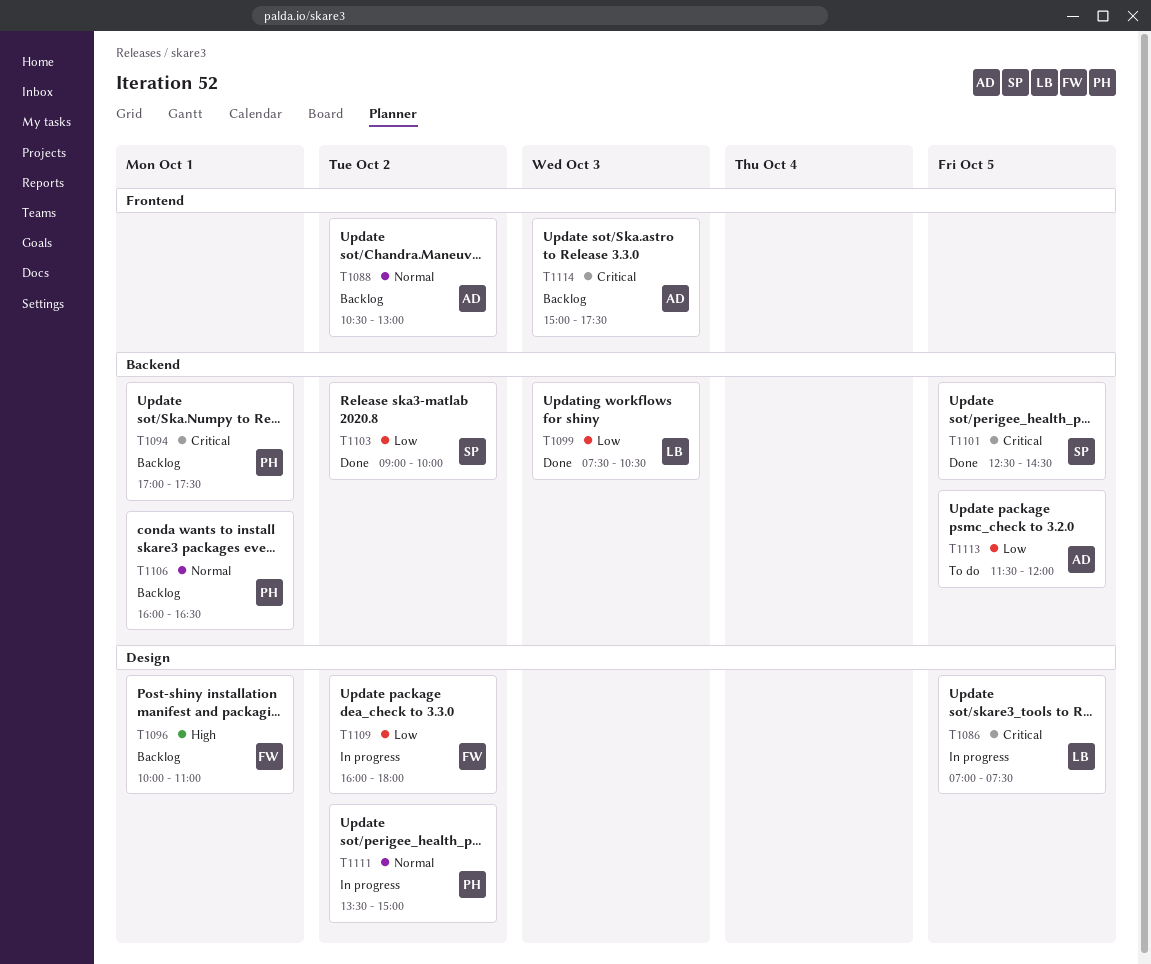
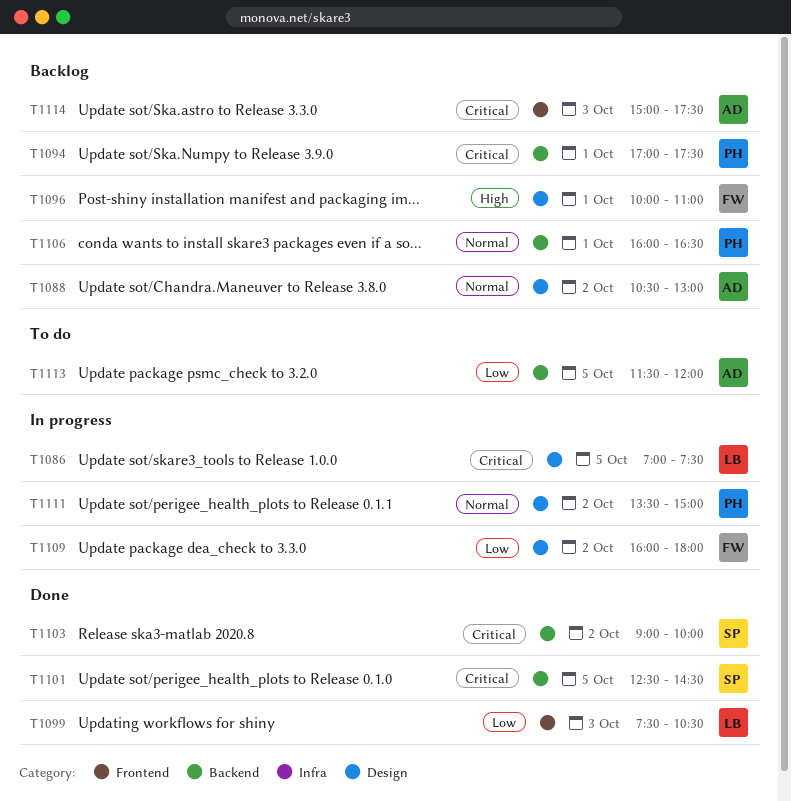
T1088, label: Frontend -> Design
T1099, label: Backend -> Frontend
T1103, priority: Low -> Critical

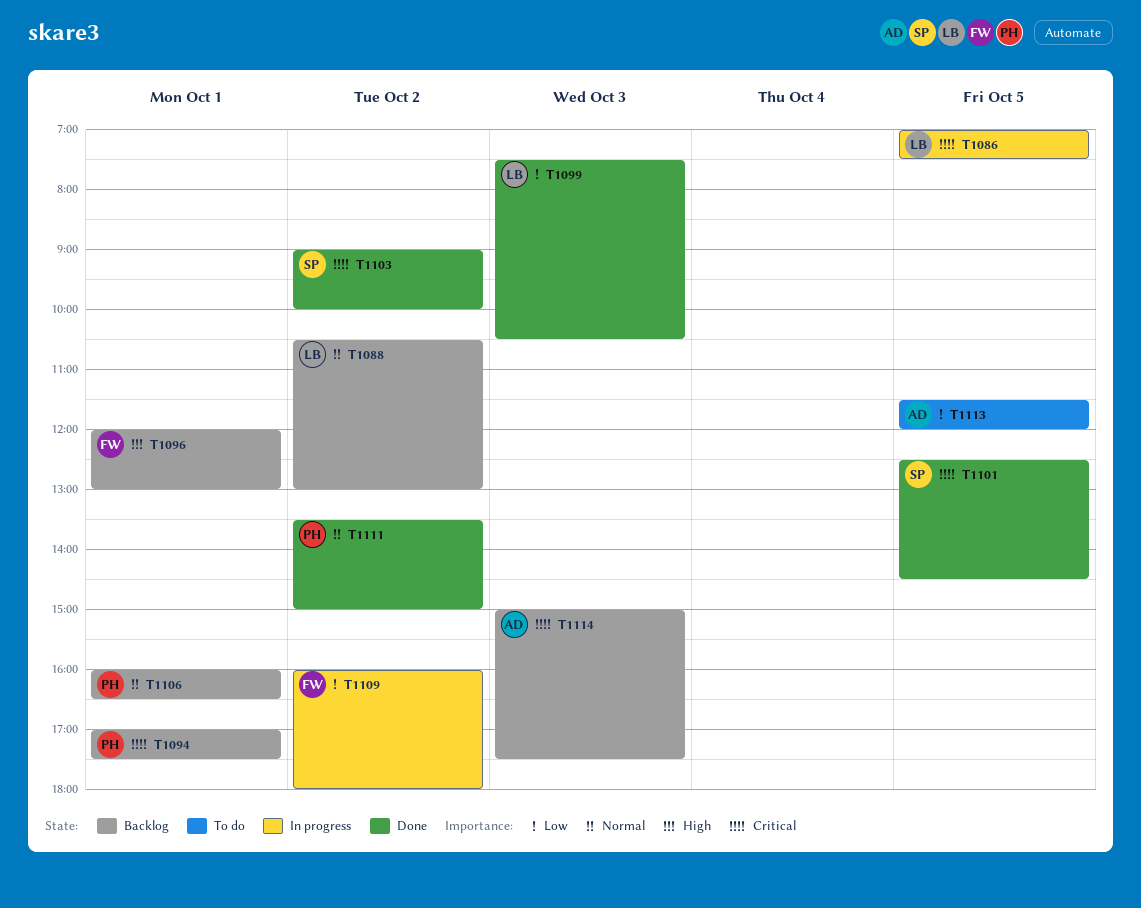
T1088, owner: AD -> LB
T1096, begins: 10:00 -> 12:00
T1096, ends: 11:00 -> 13:00
T1111, status: In progress -> Done

